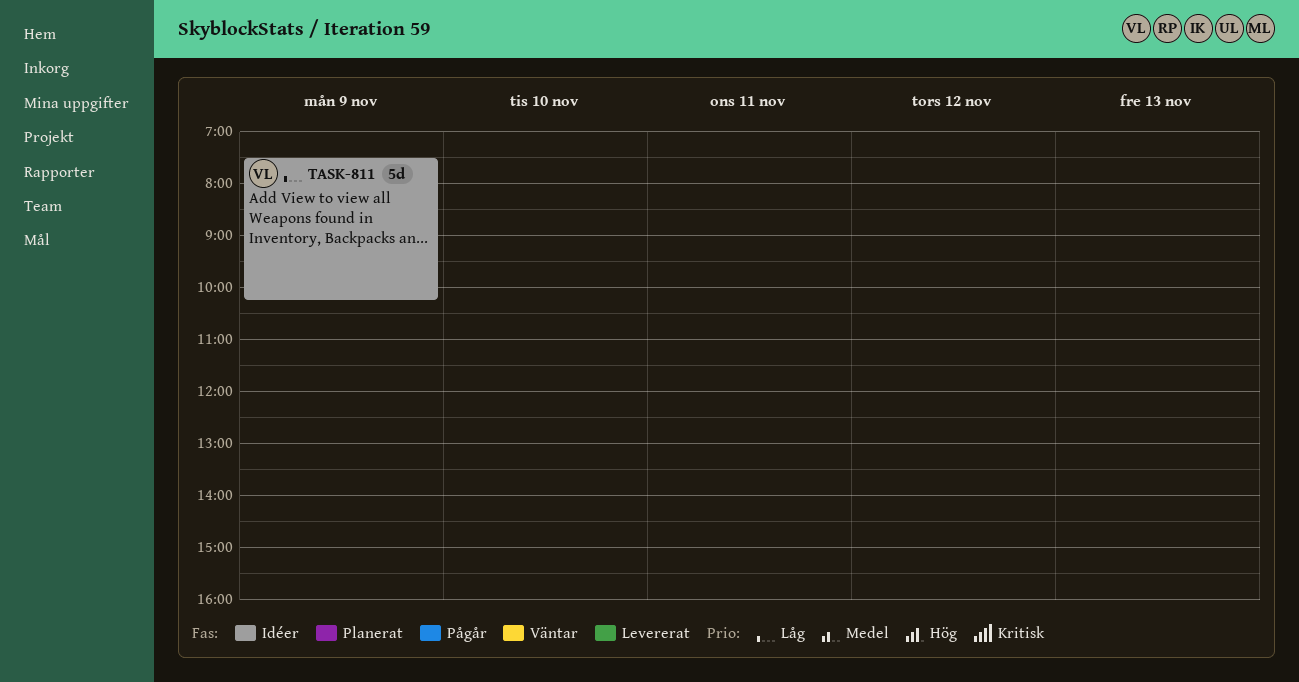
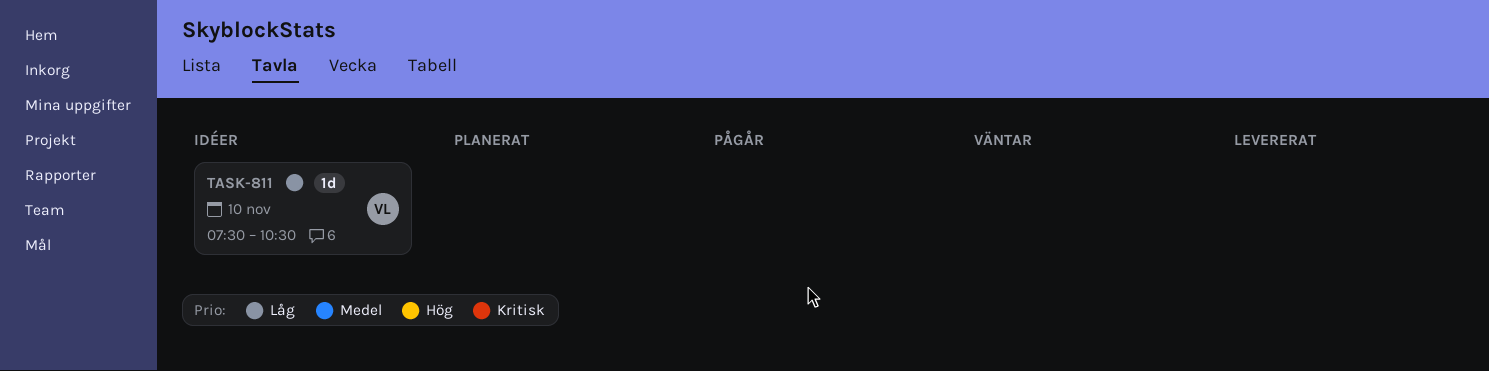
TASK-811, estimate: 5d -> 1d
TASK-811, day: Nov 9 -> Nov 10
TASK-811, ends: 10:15 -> 10:30

